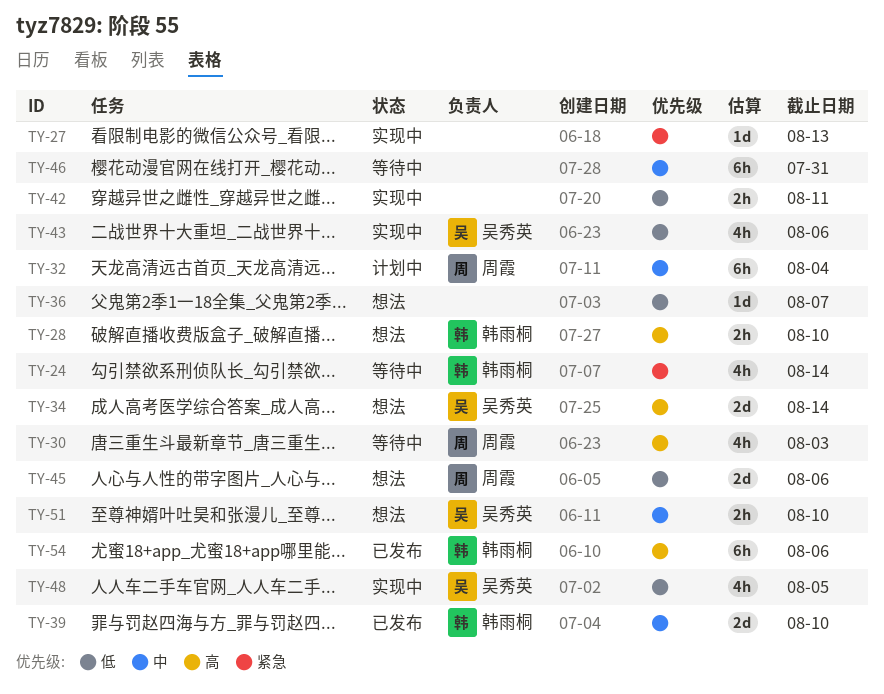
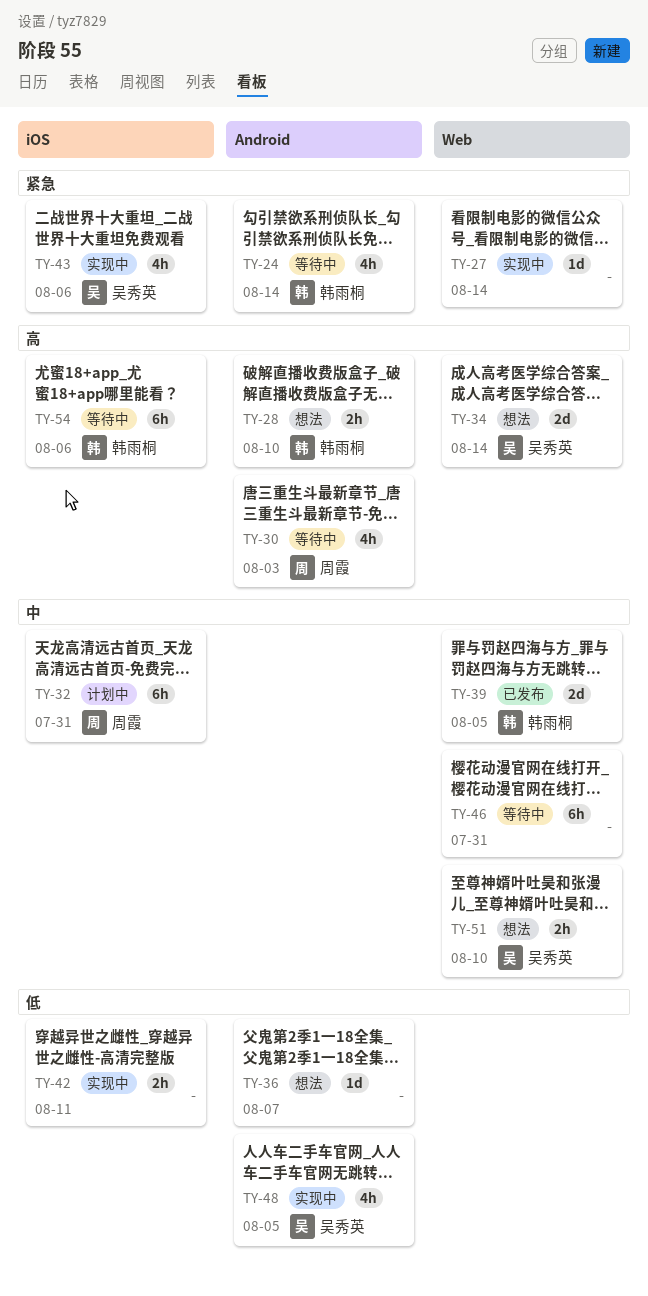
TY-27, due: Aug 13 -> Aug 14
TY-32, due: Aug 4 -> Jul 31
TY-39, due: Aug 10 -> Aug 5
TY-43, priority: 低 -> 紧急
TY-45: present -> none
TY-54, status: 已发布 -> 等待中

